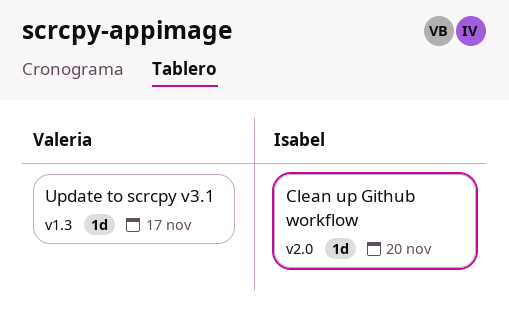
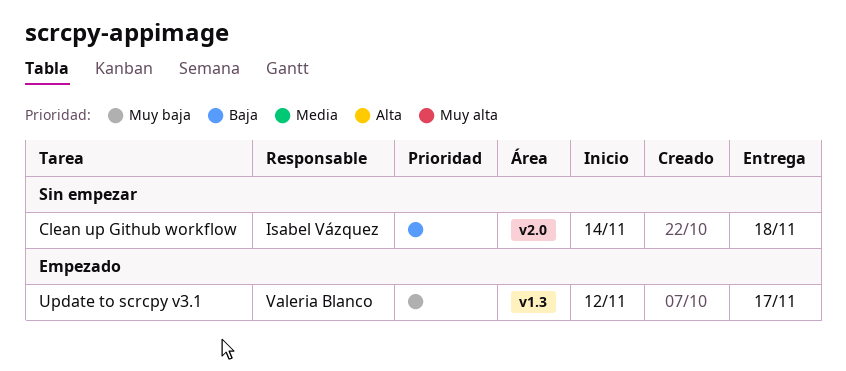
Clean up Github workflow, due: Nov 20 -> Nov 18

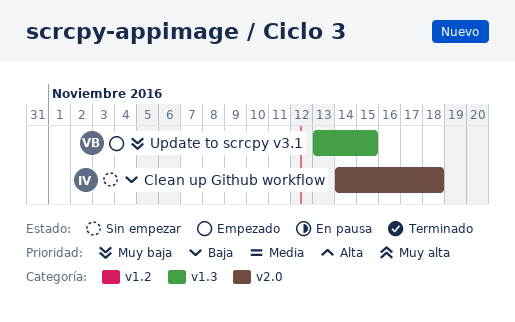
Update to scrcpy v3.1, start: Nov 12 -> Nov 13
Update to scrcpy v3.1, due: Nov 17 -> Nov 15

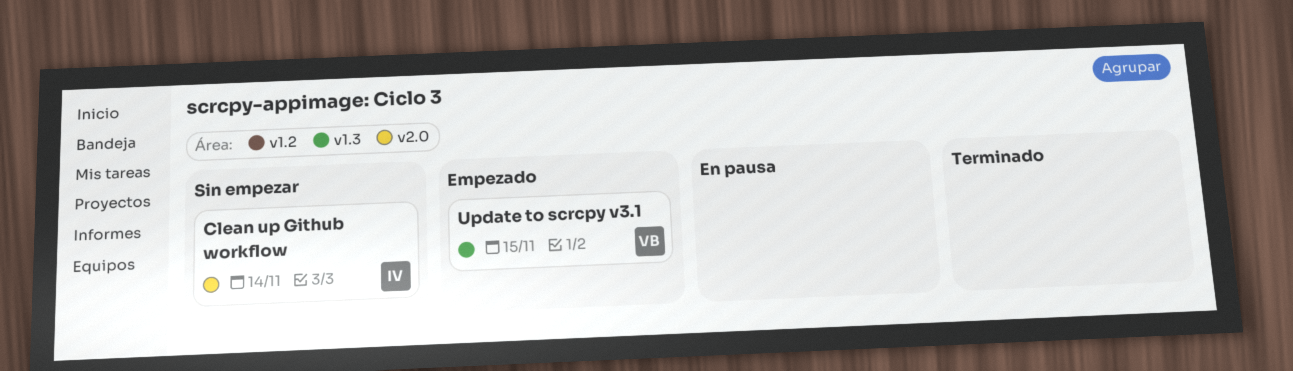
Clean up Github workflow, due: Nov 18 -> Nov 14

